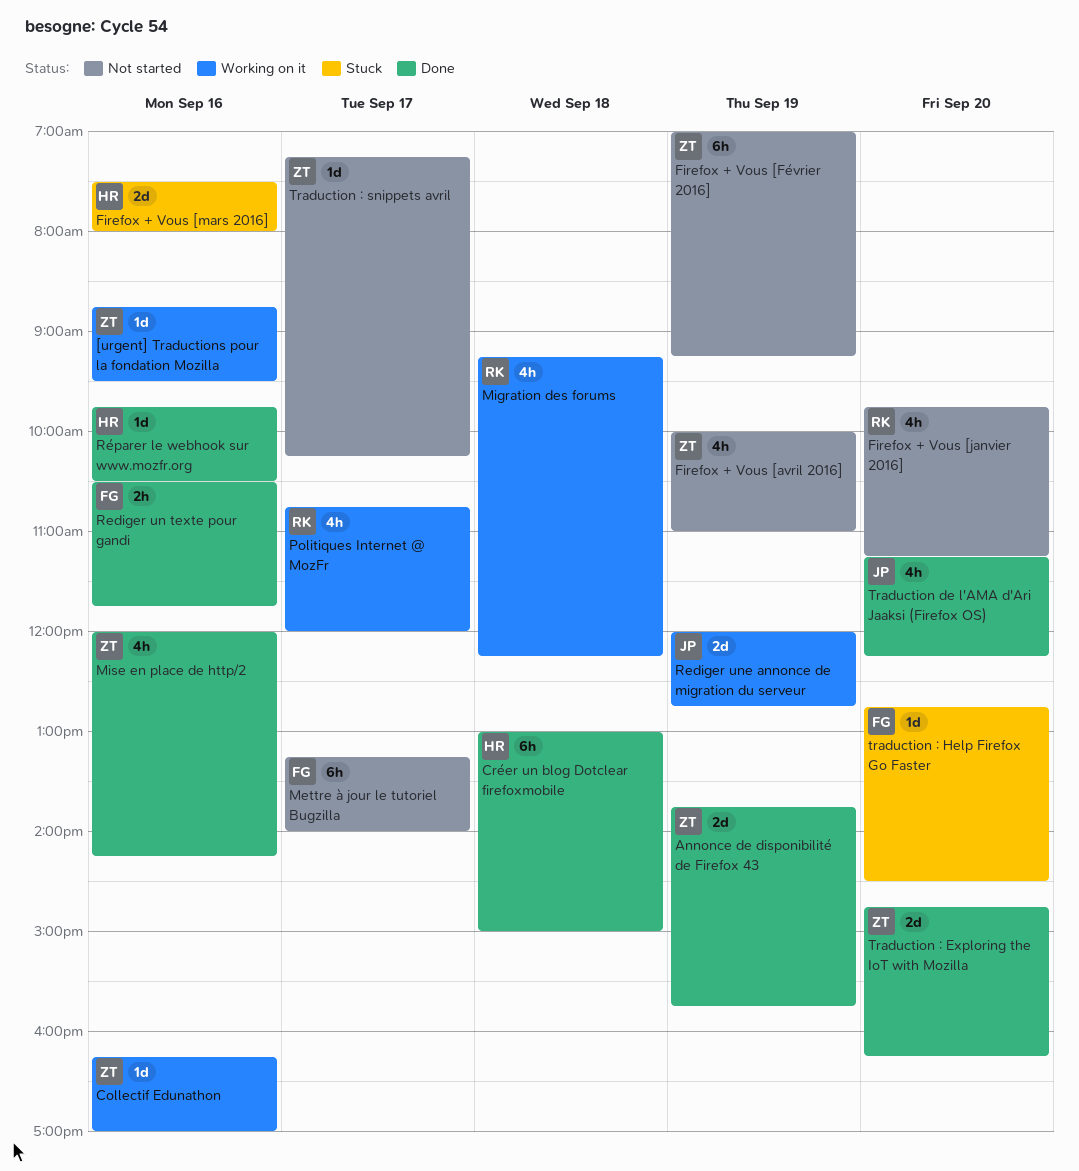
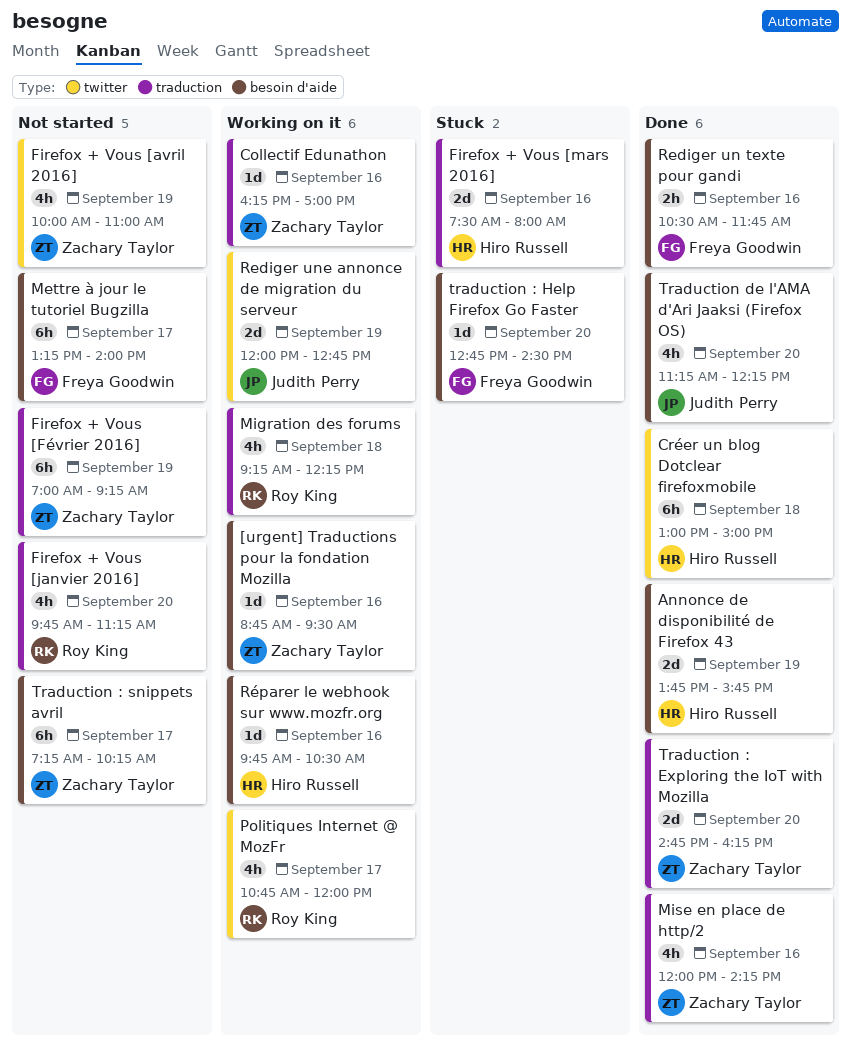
Annonce de disponibilité de Firefox 43, owner: Zachary Taylor -> Hiro Russell
Réparer le webhook sur www.mozfr.org, status: Done -> Working on it
Traduction : snippets avril, estimate: 1d -> 6h

